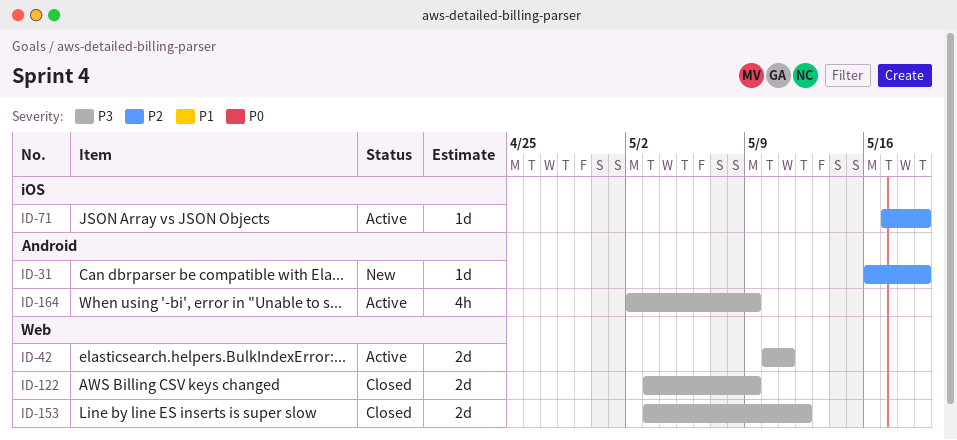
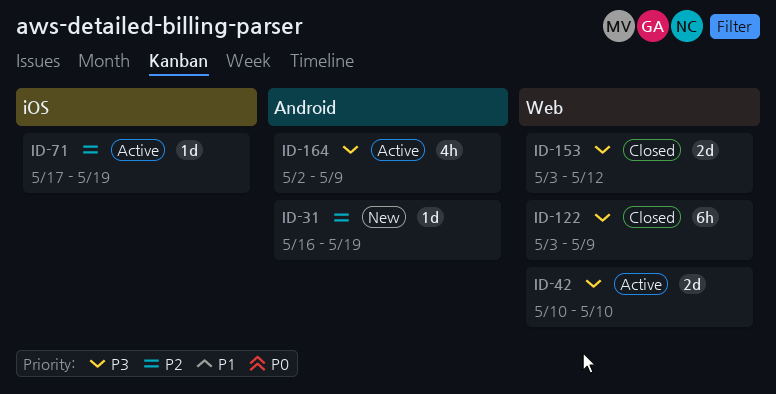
ID-42, due: May 11 -> May 10
ID-122, estimate: 2d -> 6h

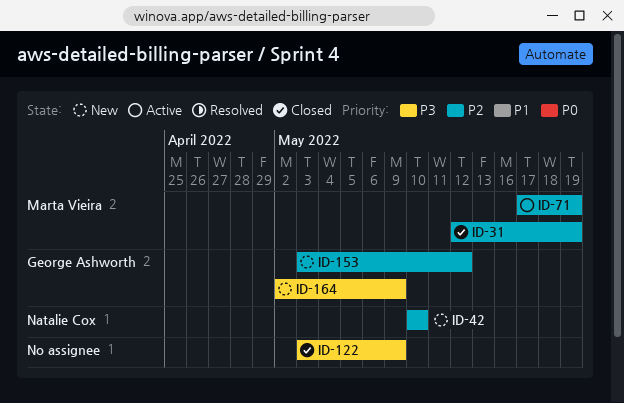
ID-31, status: New -> Closed
ID-31, start: May 16 -> May 12
ID-42, status: Active -> New
ID-42, priority: P3 -> P2
ID-153, status: Closed -> New
ID-153, priority: P3 -> P2
ID-164, status: Active -> New

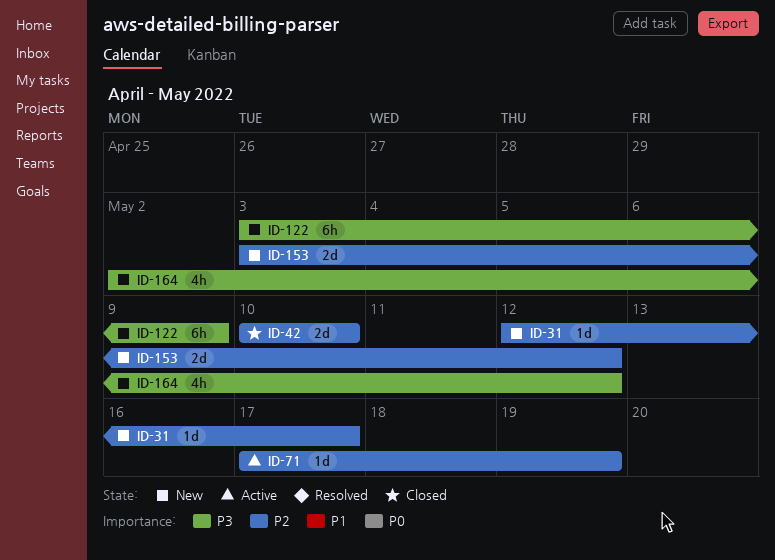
ID-31, status: Closed -> New
ID-31, due: May 19 -> May 17
ID-42, status: New -> Closed
ID-122, status: Closed -> New
ID-164, due: May 9 -> May 12

